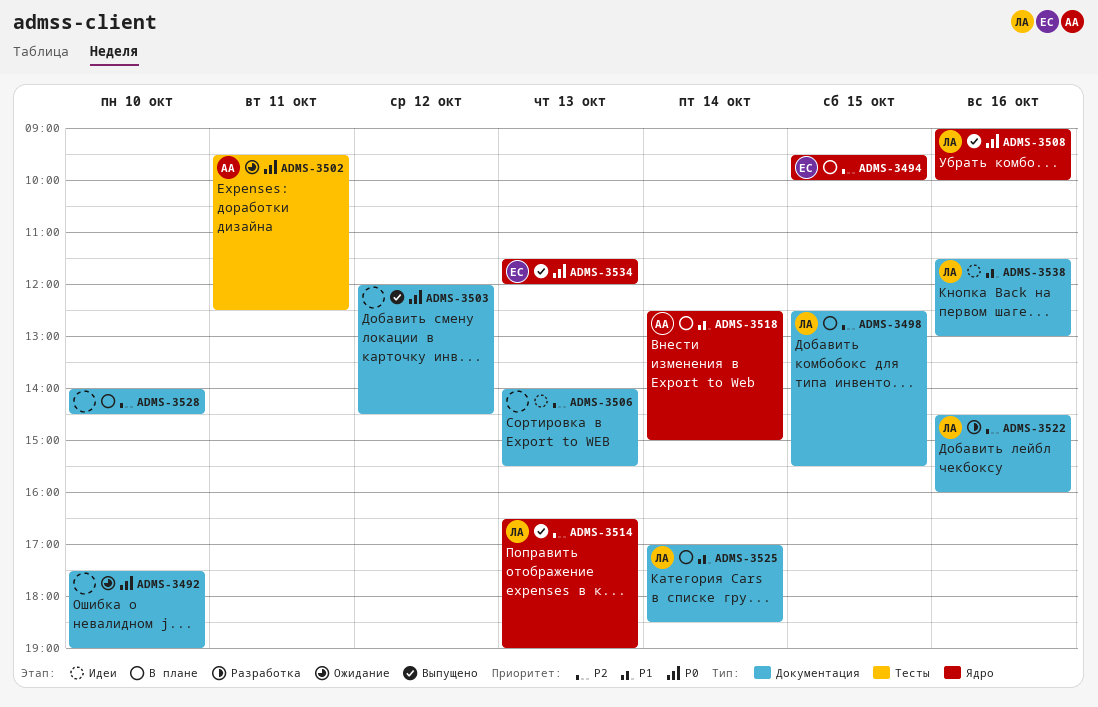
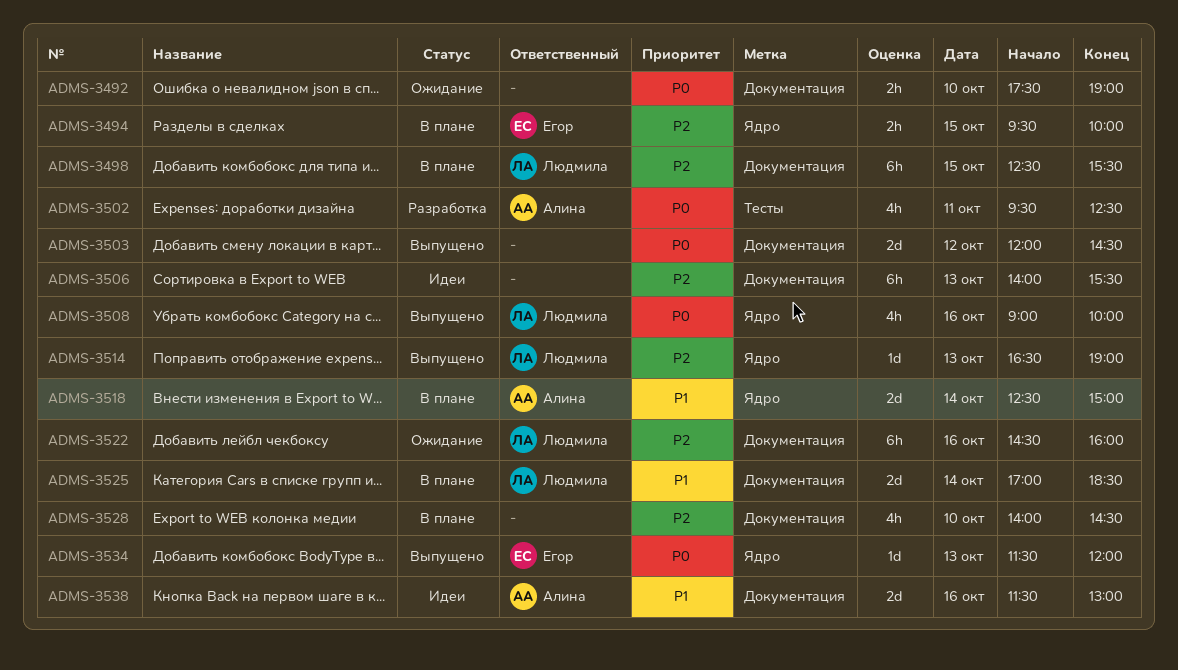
ADMS-3502, status: Ожидание -> Разработка
ADMS-3522, status: Разработка -> Ожидание
ADMS-3538, owner: Людмила -> Алина

